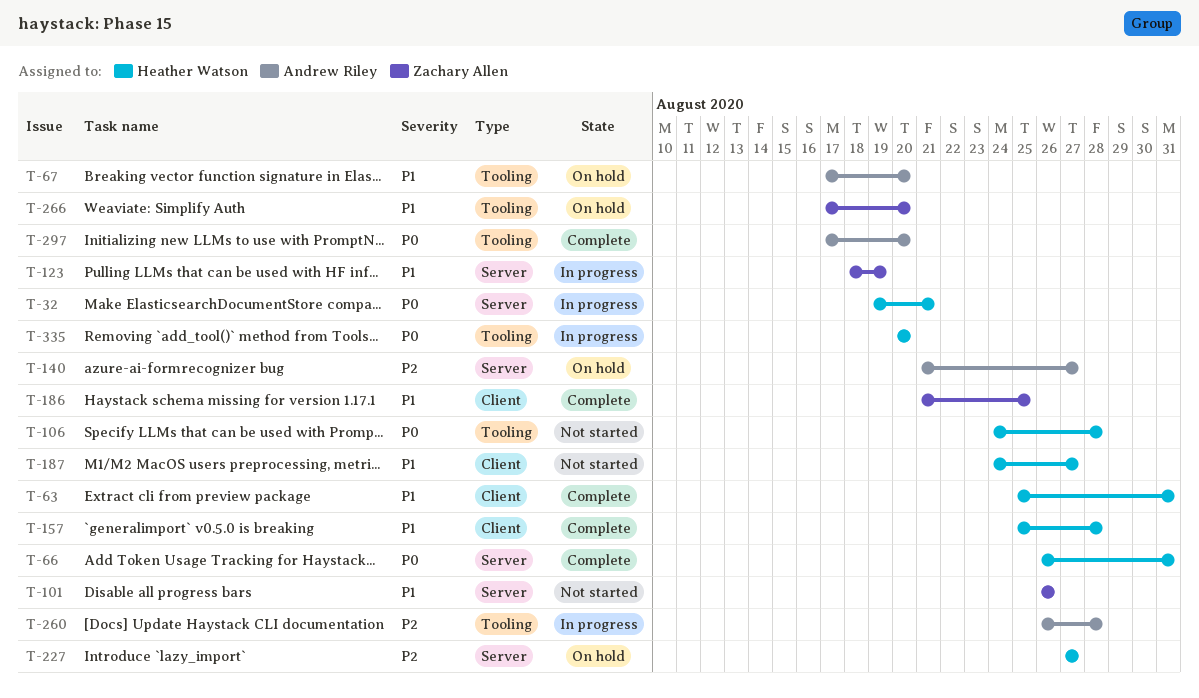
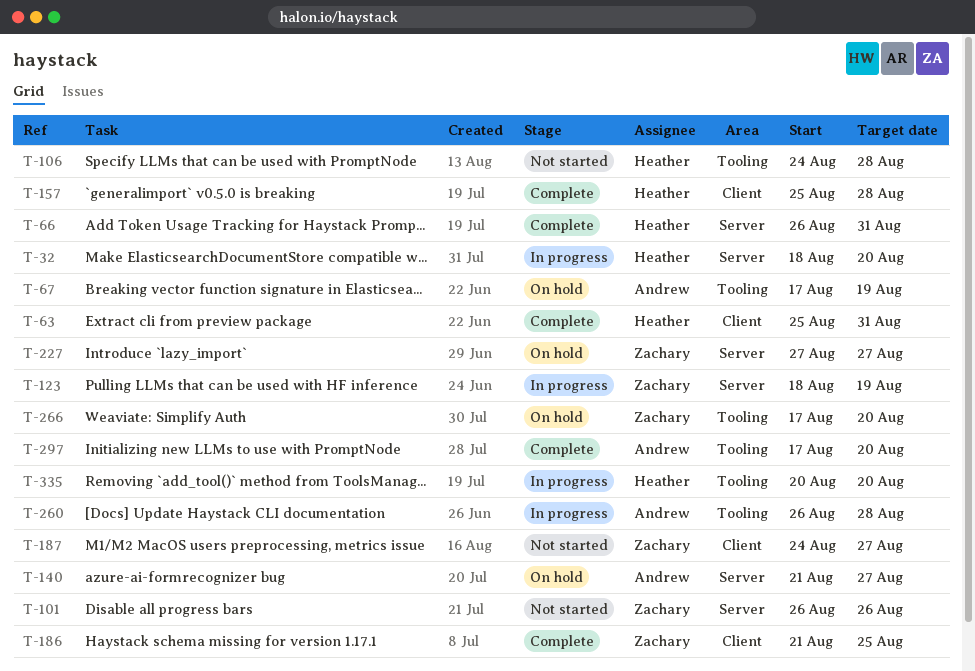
T-32, start: Aug 19 -> Aug 18
T-32, due: Aug 21 -> Aug 20
T-67, due: Aug 20 -> Aug 19
T-187, owner: Heather Watson -> Zachary Allen
T-227, owner: Heather Watson -> Zachary Allen

